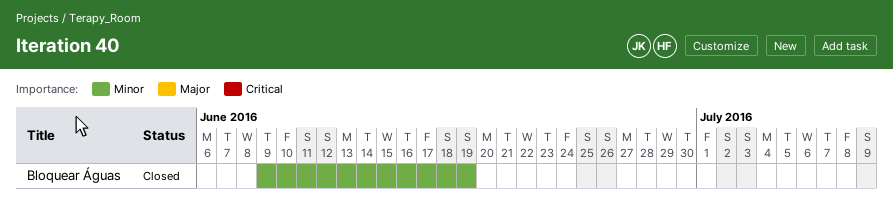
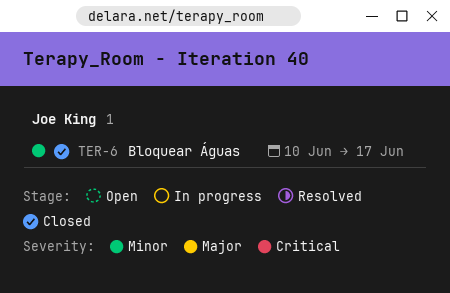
Bloquear Águas, start: Jun 9 -> Jun 10
Bloquear Águas, due: Jun 19 -> Jun 17

